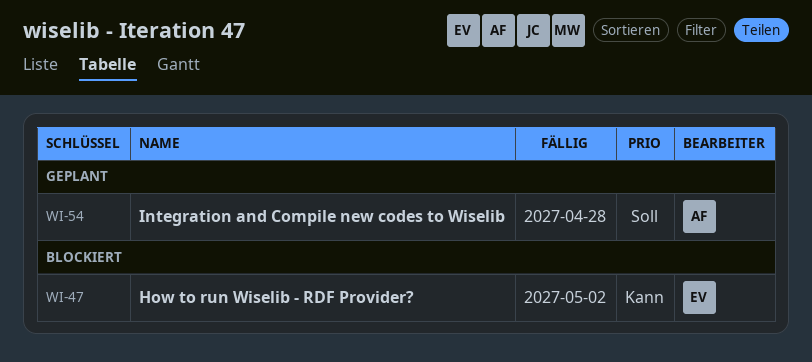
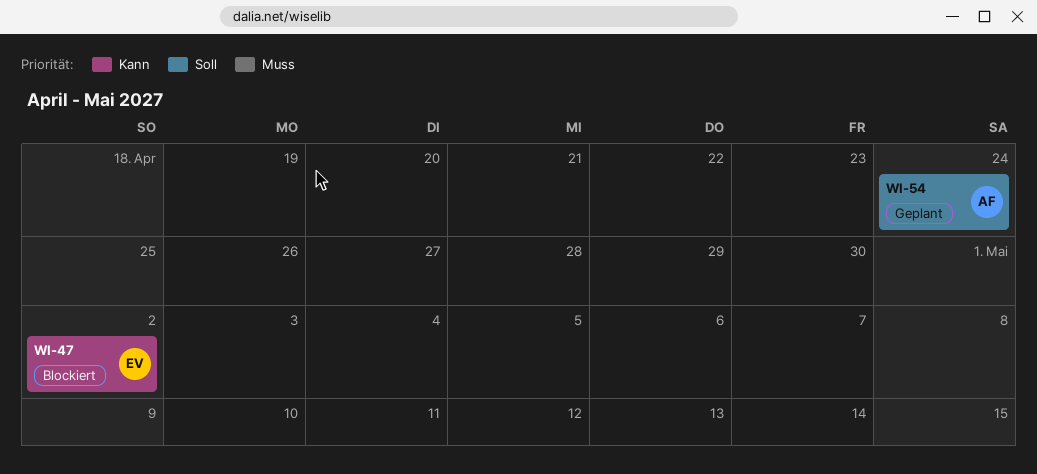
WI-54, due: Apr 28 -> Apr 24

